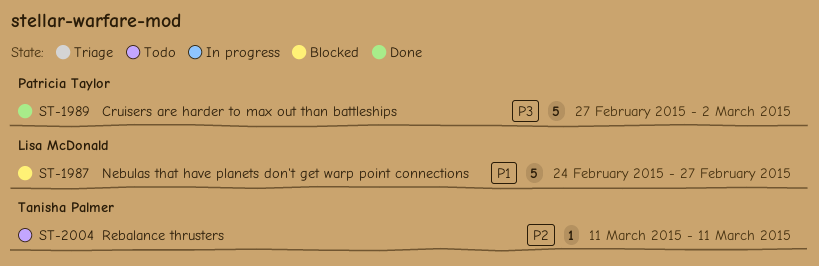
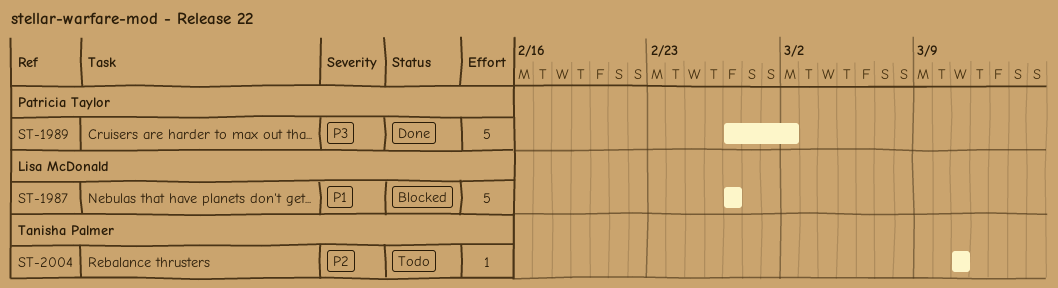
ST-1987, start: Feb 24 -> Feb 27

